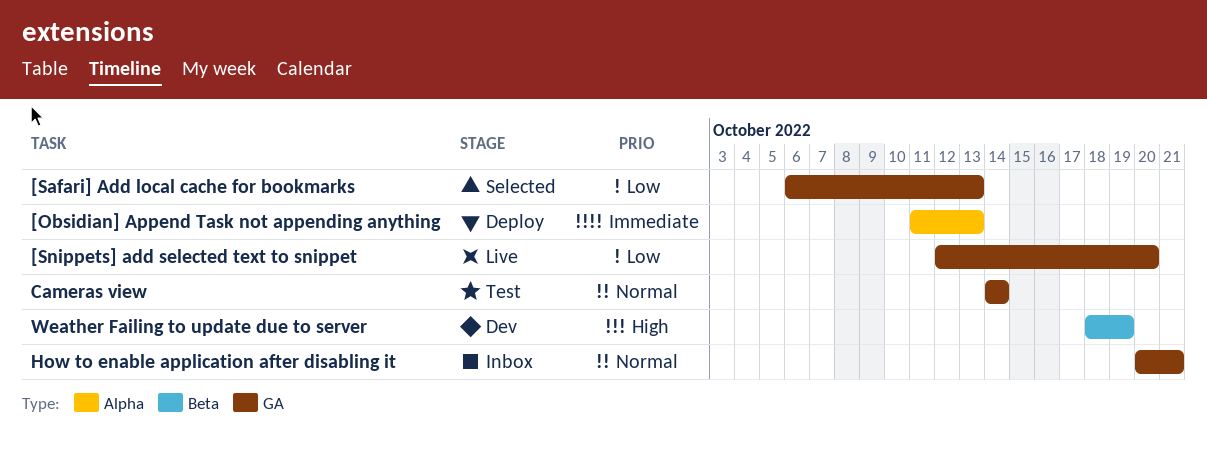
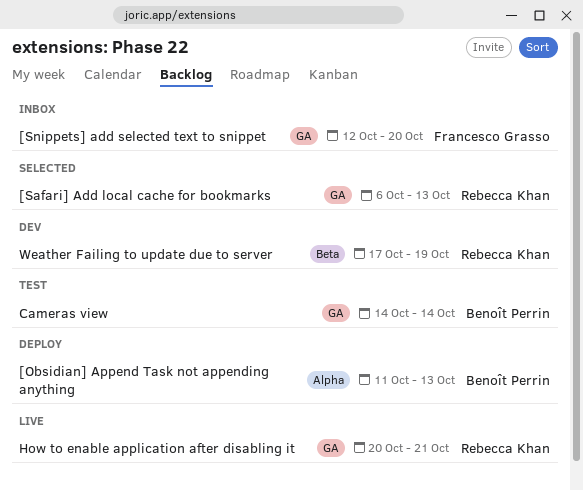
[Snippets] add selected text to snippet, status: Live -> Inbox
How to enable application after disabling it, status: Inbox -> Live
Weather Failing to update due to server, start: Oct 18 -> Oct 17

